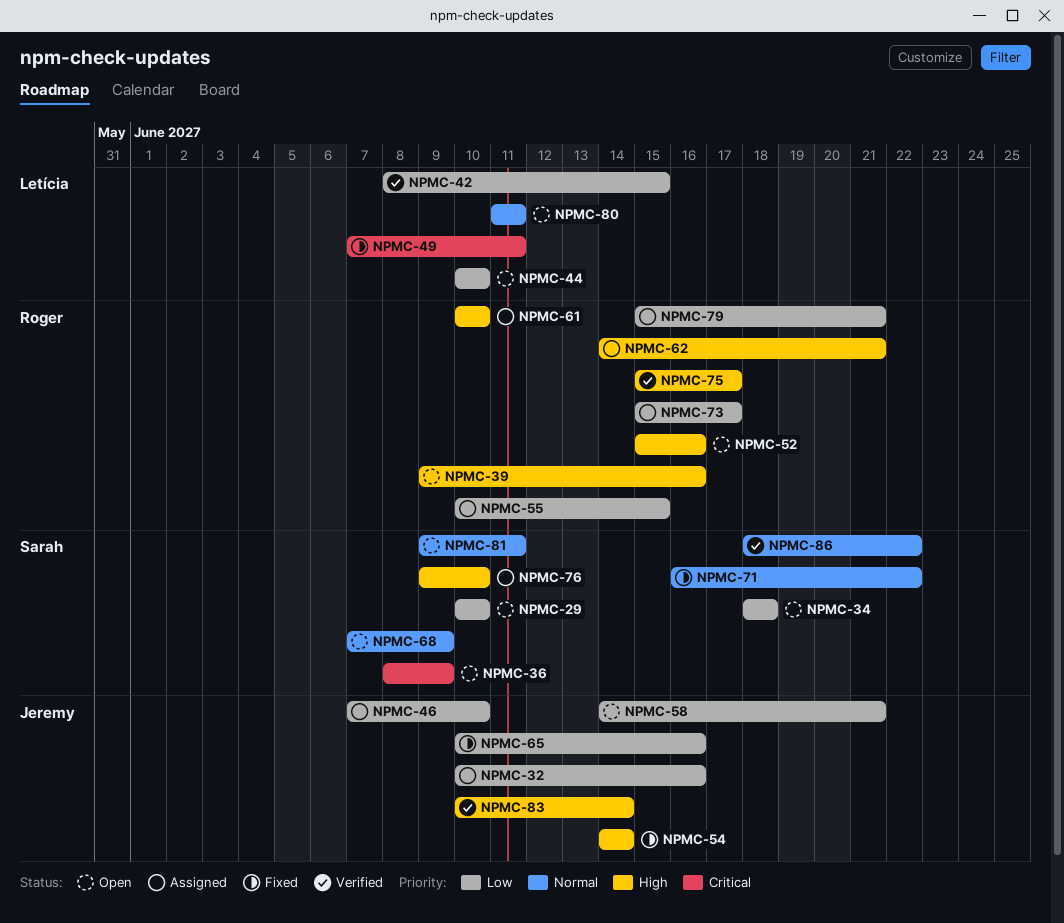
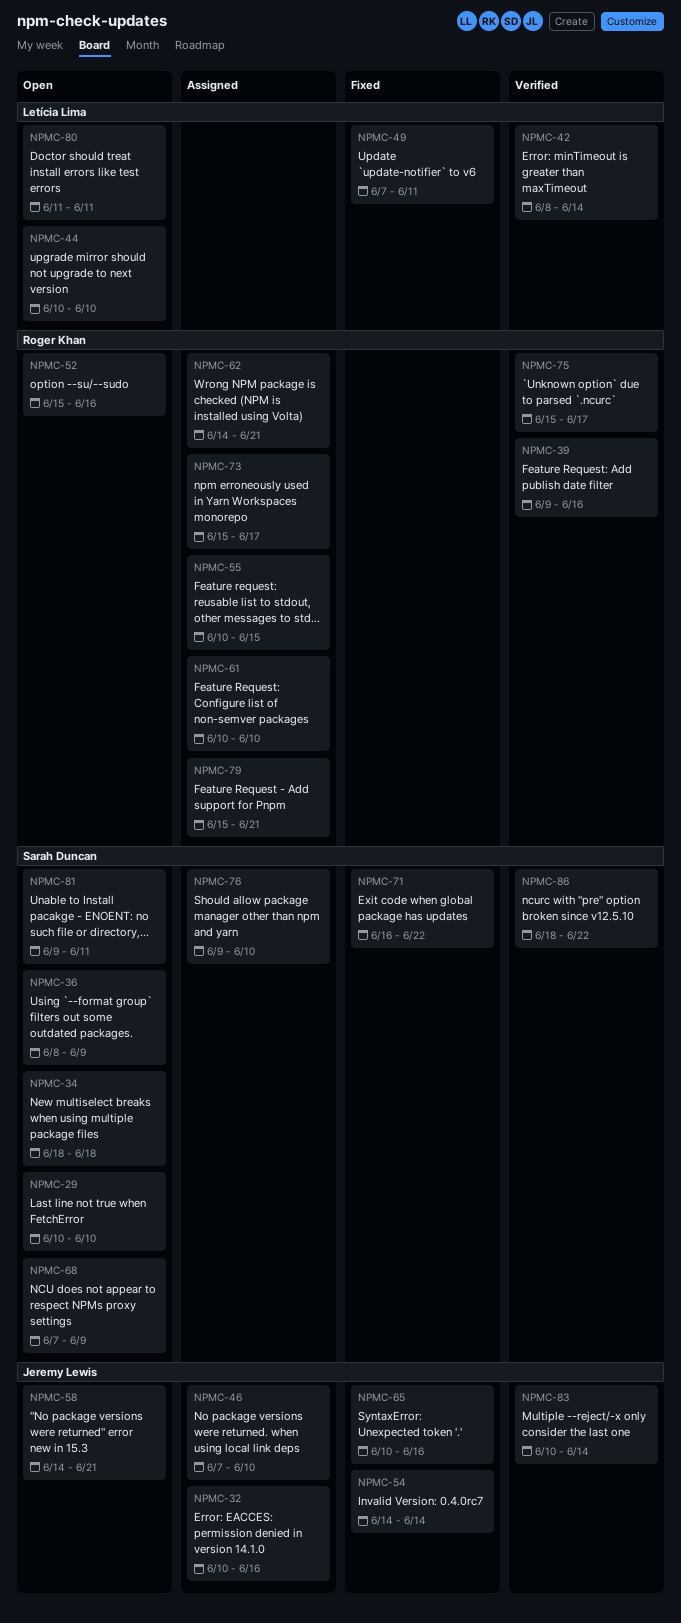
NPMC-39, status: Open -> Verified
NPMC-42, due: Jun 15 -> Jun 14

